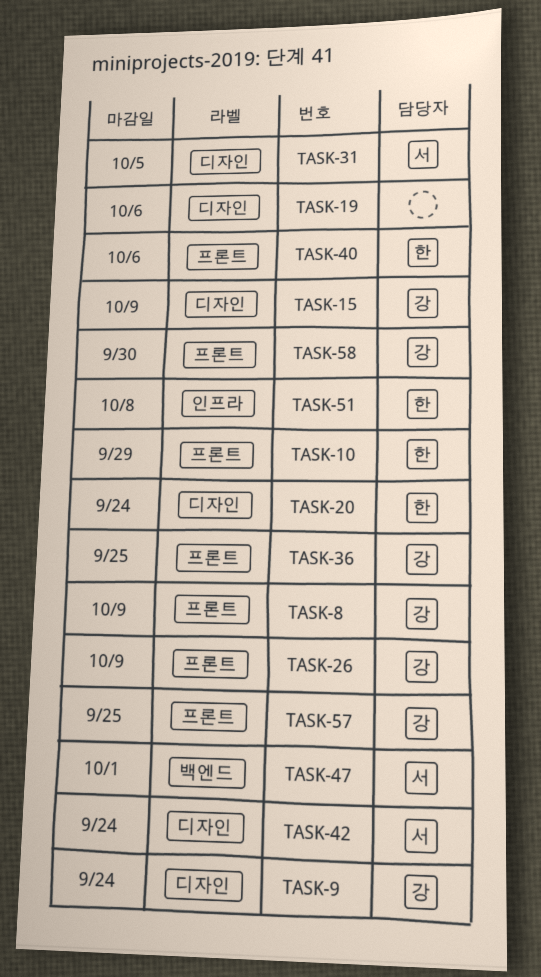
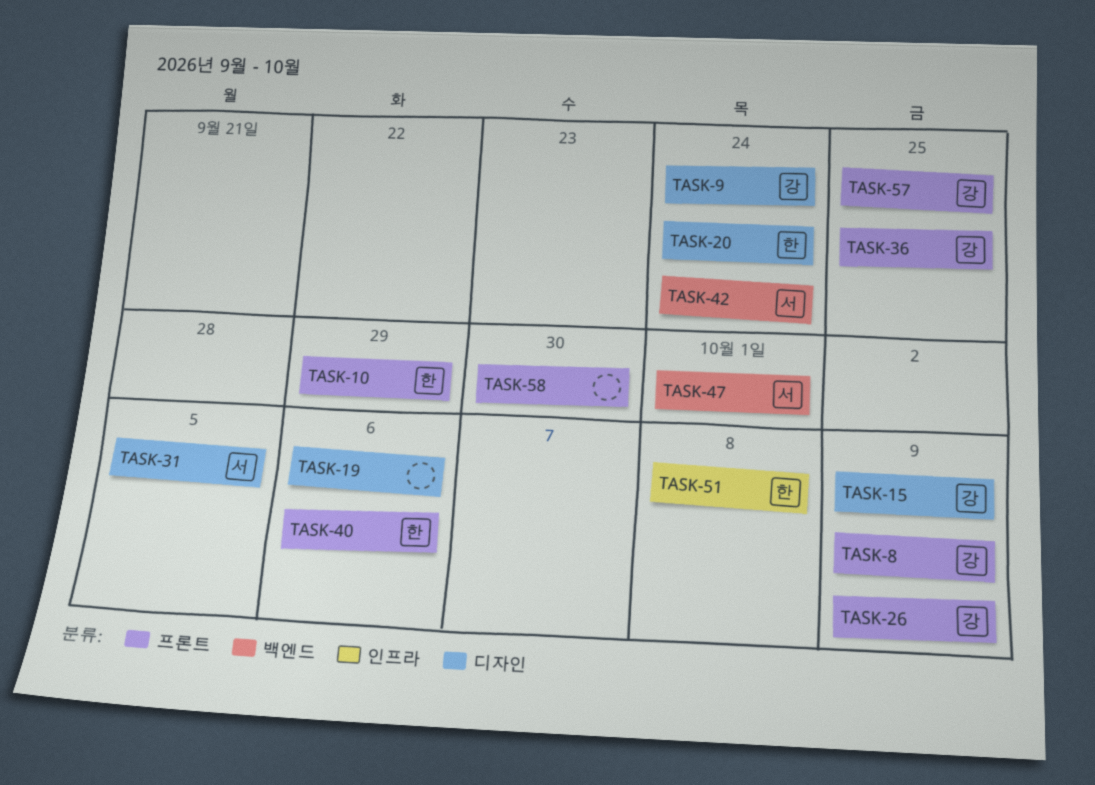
TASK-42, label: 디자인 -> 백엔드
TASK-58, owner: 강 -> none

